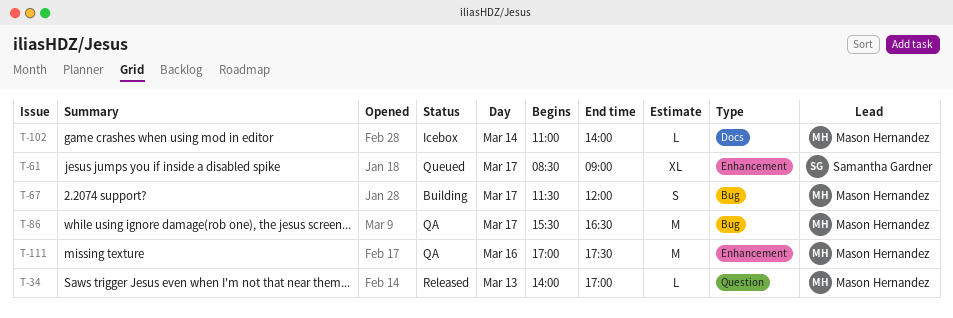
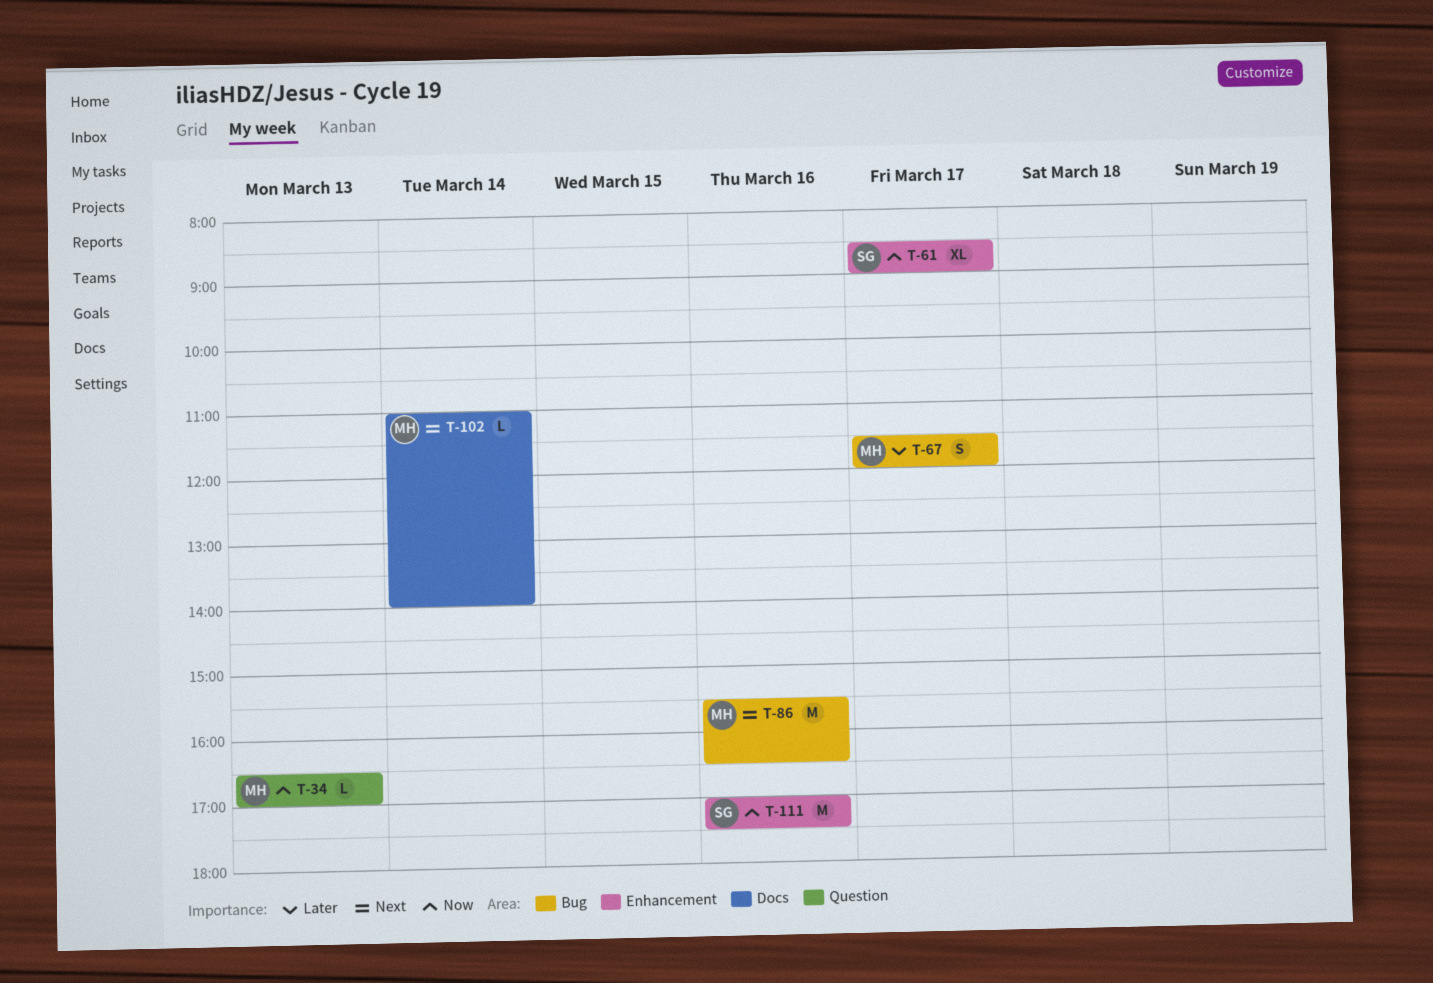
T-34, begins: 14:00 -> 16:30
T-86, day: Mar 17 -> Mar 16
T-111, owner: Mason Hernandez -> Samantha Gardner

